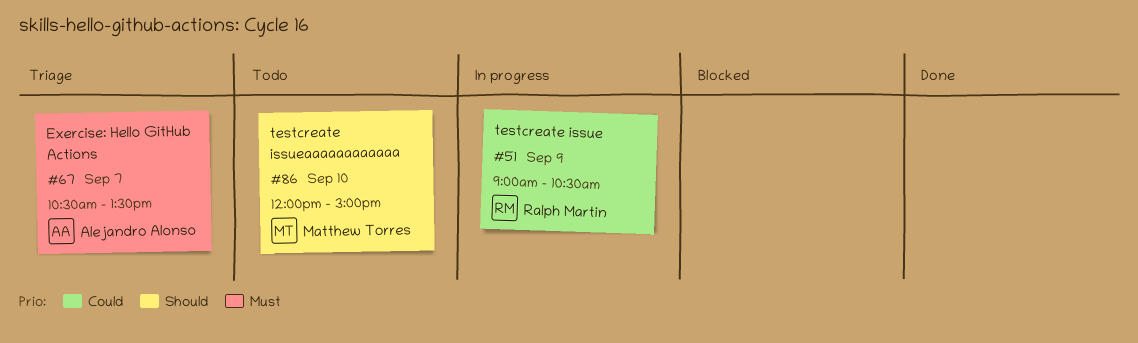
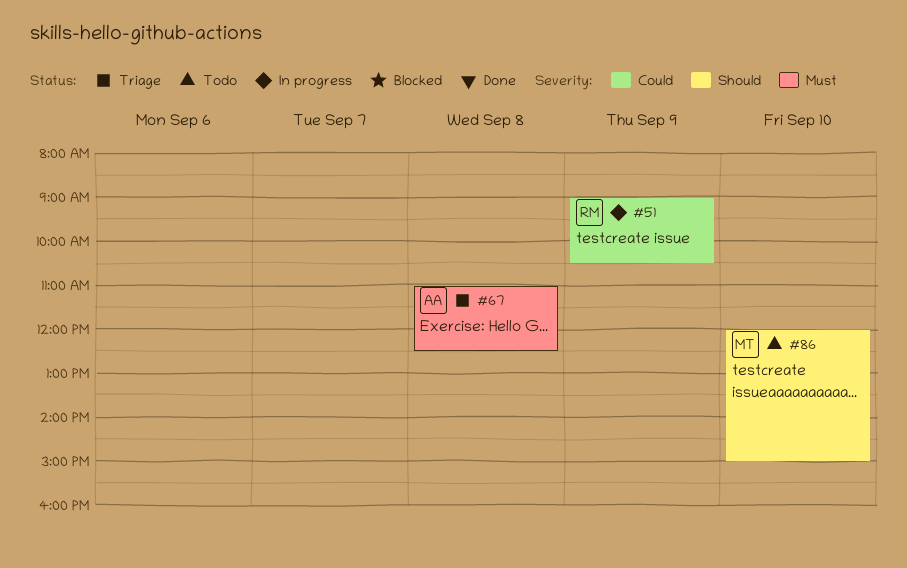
#67, day: Sep 7 -> Sep 8
#67, begins: 10:30 -> 11:00
#67, ends: 13:30 -> 12:30

